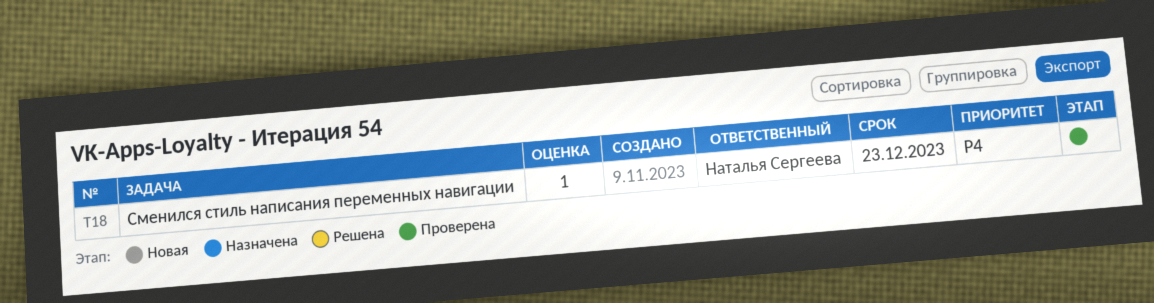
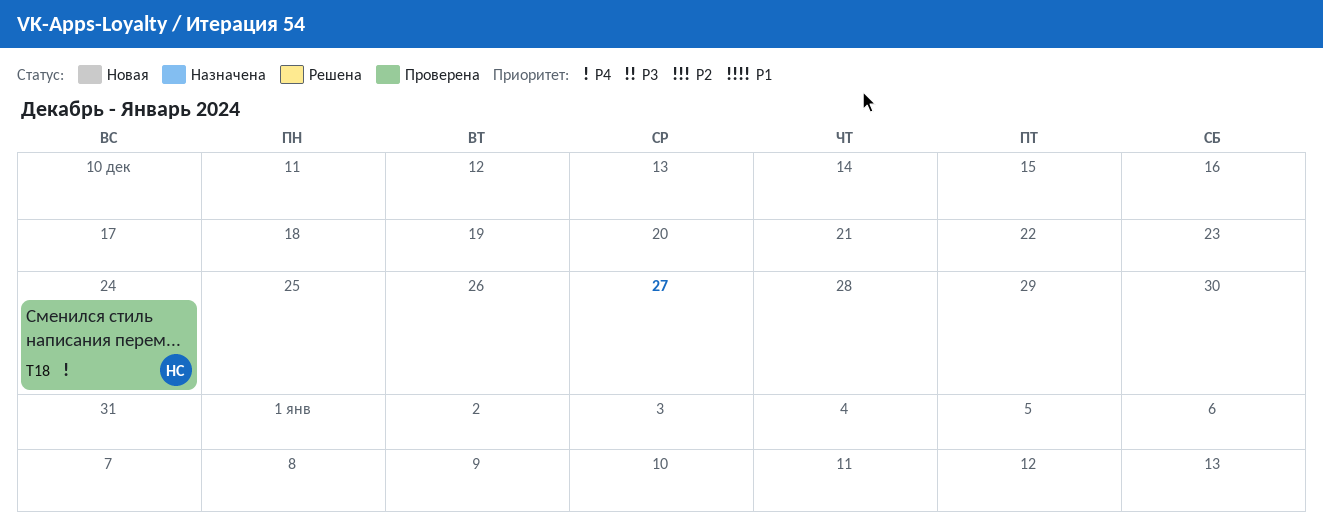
T18, due: Dec 23 -> Dec 24

